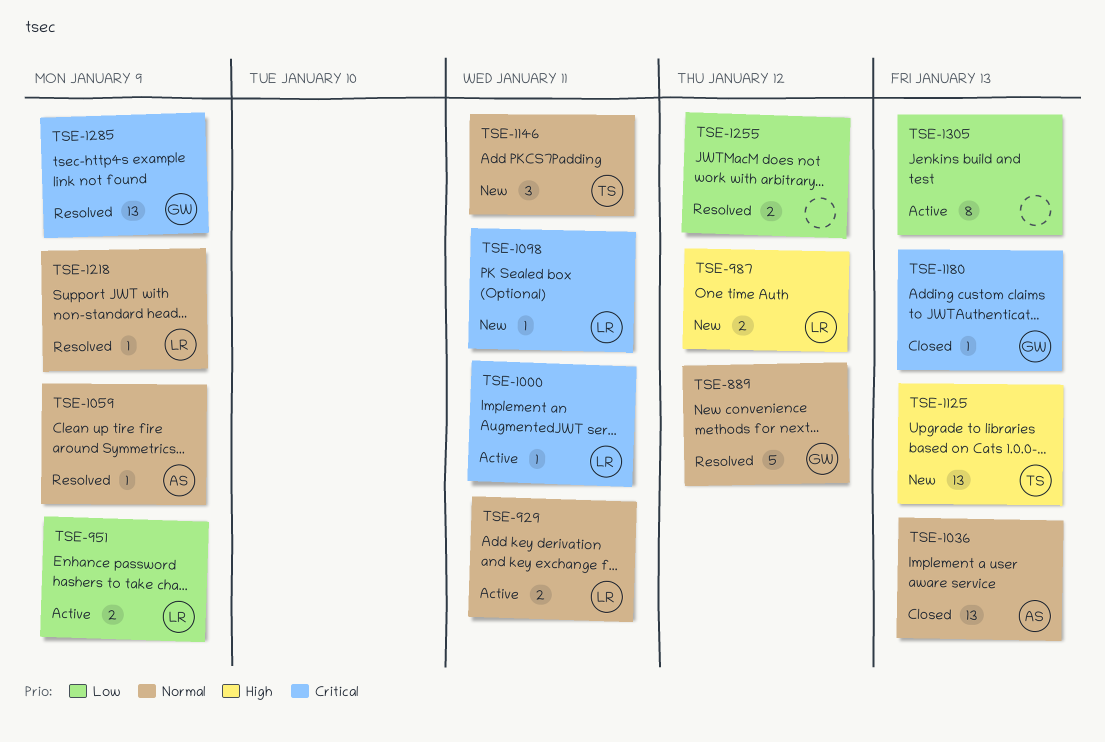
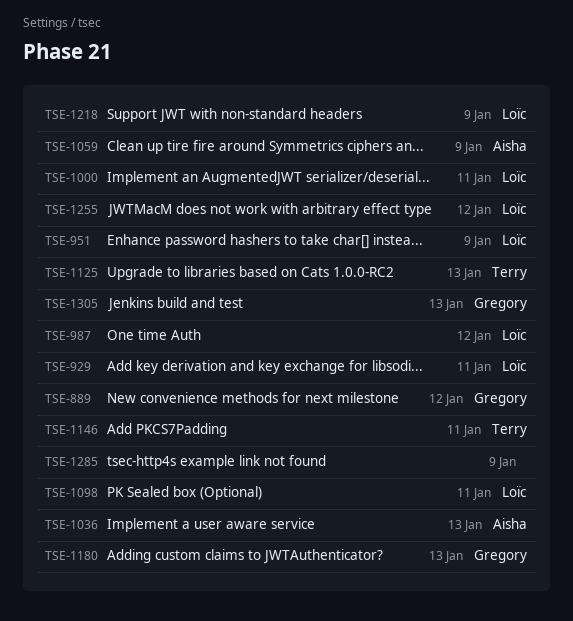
TSE-1255, owner: none -> Loïc
TSE-1285, owner: Gregory -> none
TSE-1305, owner: none -> Gregory

